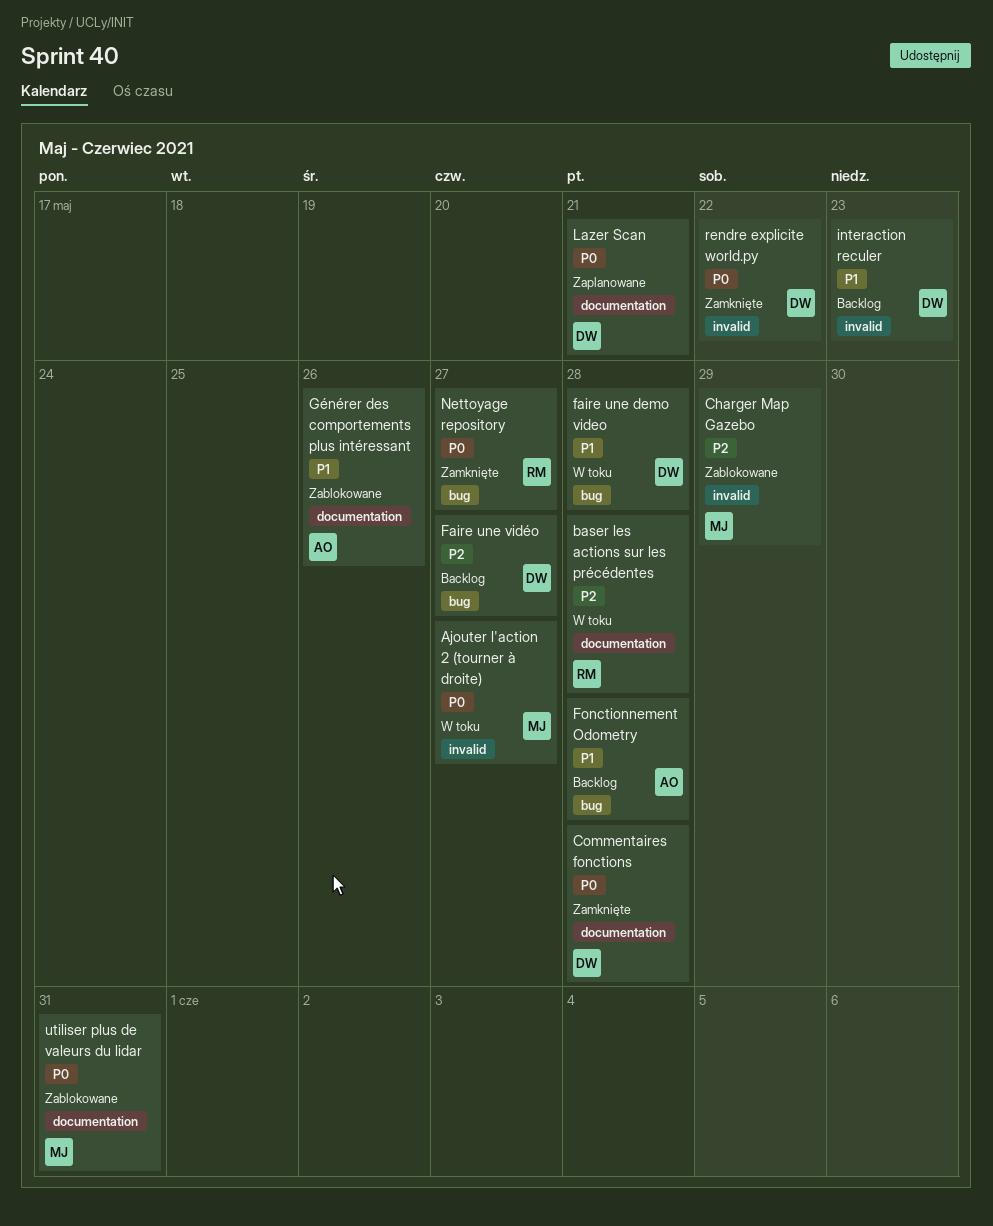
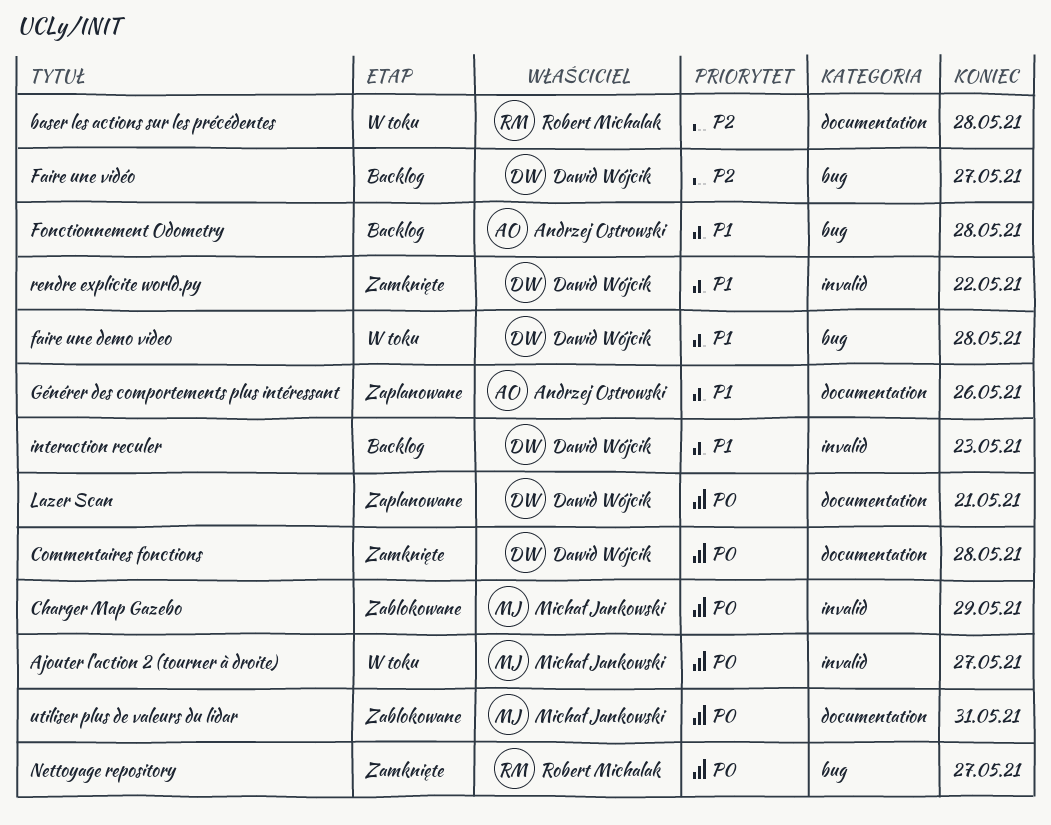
Charger Map Gazebo, priority: P2 -> P0
Générer des comportements plus intéressant, status: Zablokowane -> Zaplanowane
rendre explicite world.py, priority: P0 -> P1

